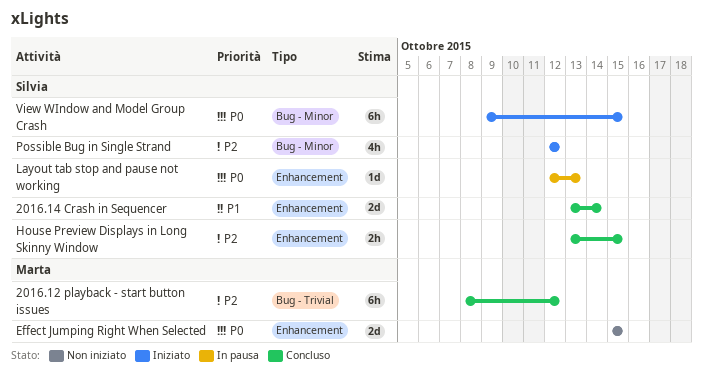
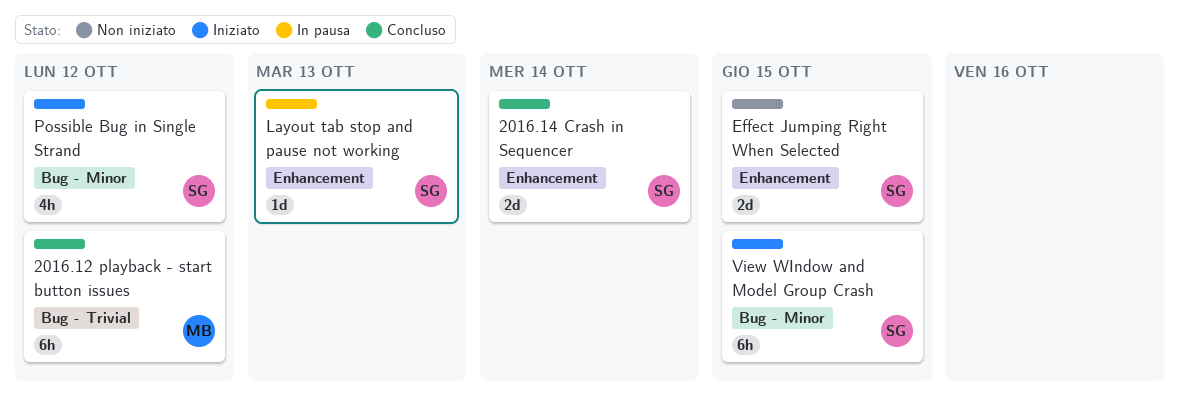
Effect Jumping Right When Selected, owner: Marta -> Silvia
House Preview Displays in Long Skinny Window: present -> none

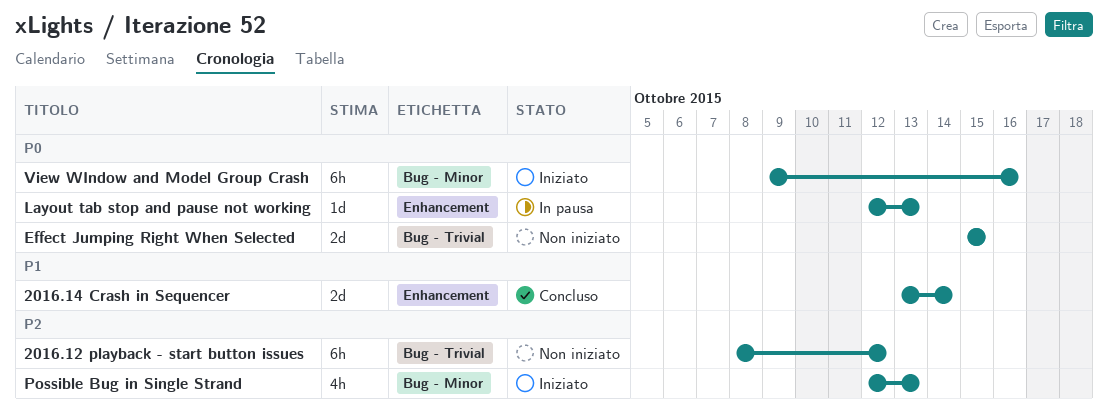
2016.12 playback - start button issues, status: Concluso -> Non iniziato
Effect Jumping Right When Selected, label: Enhancement -> Bug - Trivial
Possible Bug in Single Strand, due: Oct 12 -> Oct 13
View WIndow and Model Group Crash, due: Oct 15 -> Oct 16

